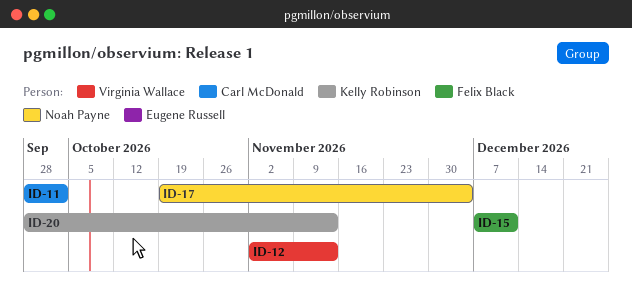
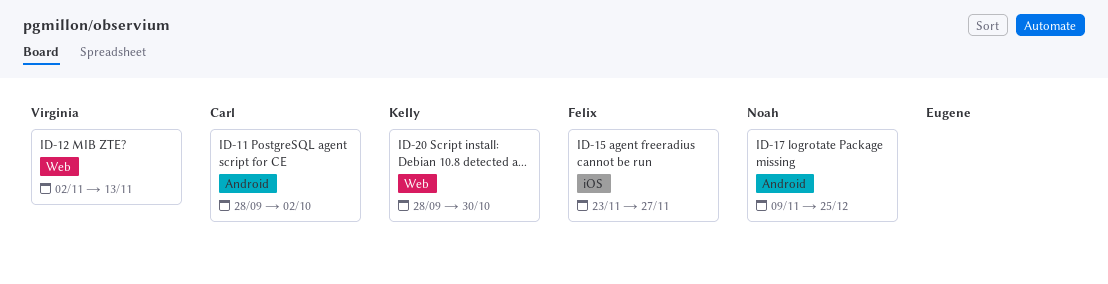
ID-15, start: Dec 7 -> Nov 23
ID-15, due: Dec 11 -> Nov 27
ID-17, start: Oct 19 -> Nov 9
ID-17, due: Dec 4 -> Dec 25
ID-20, due: Nov 13 -> Oct 30

